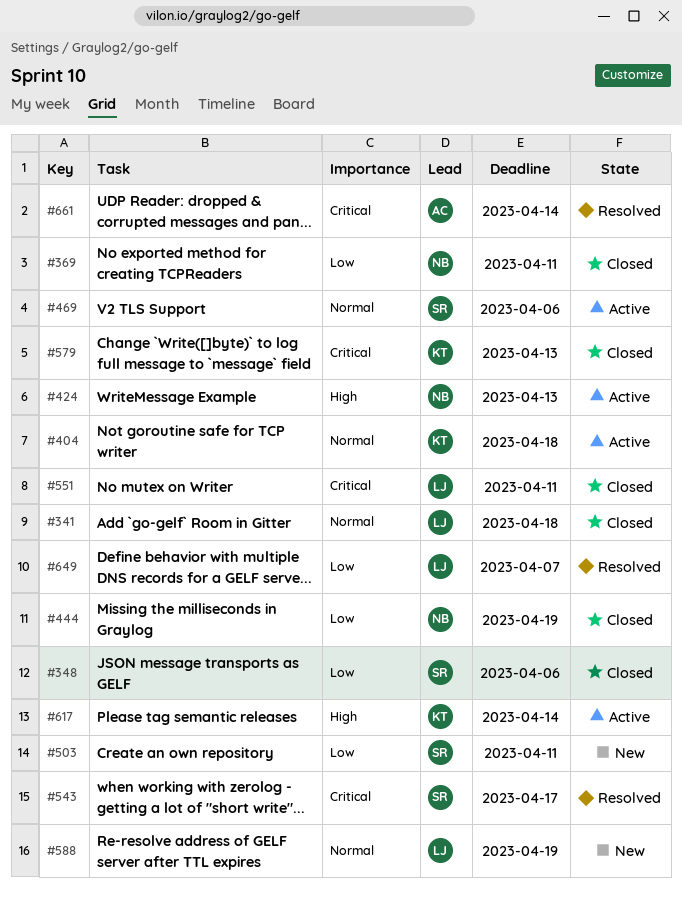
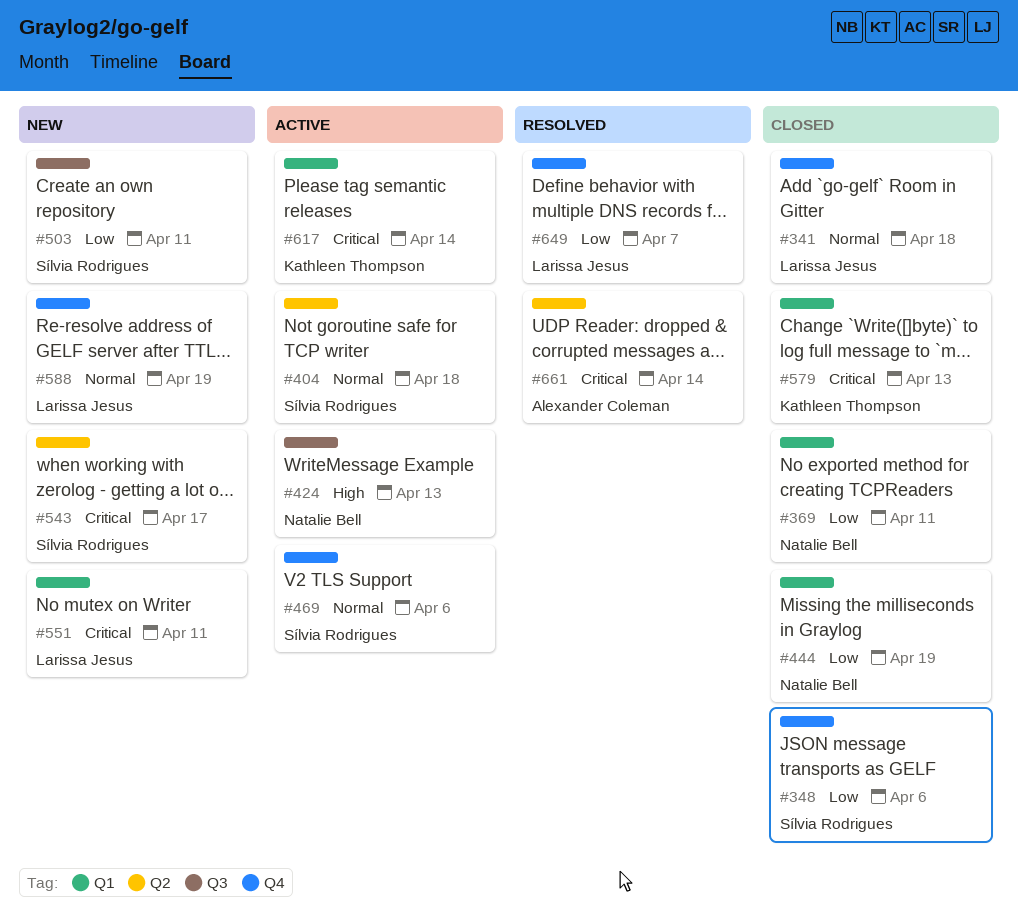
#404, owner: Kathleen Thompson -> Sílvia Rodrigues
#543, status: Resolved -> New
#551, status: Closed -> New
#617, priority: High -> Critical

